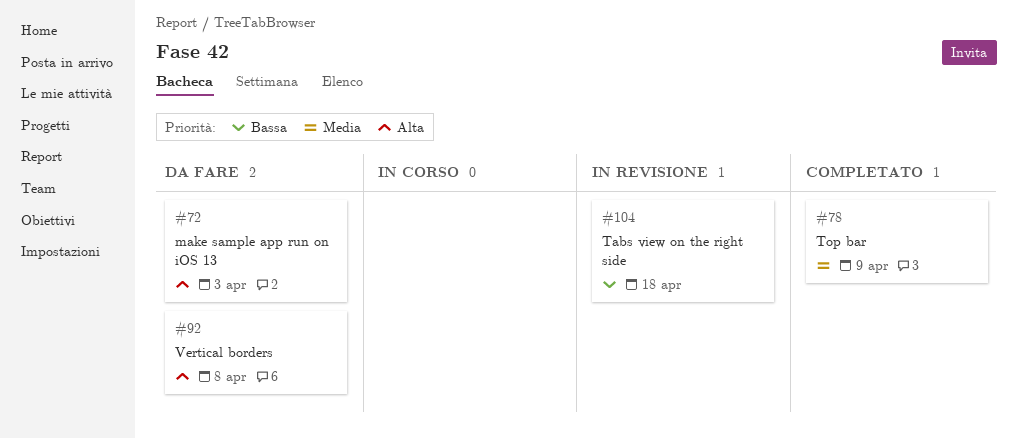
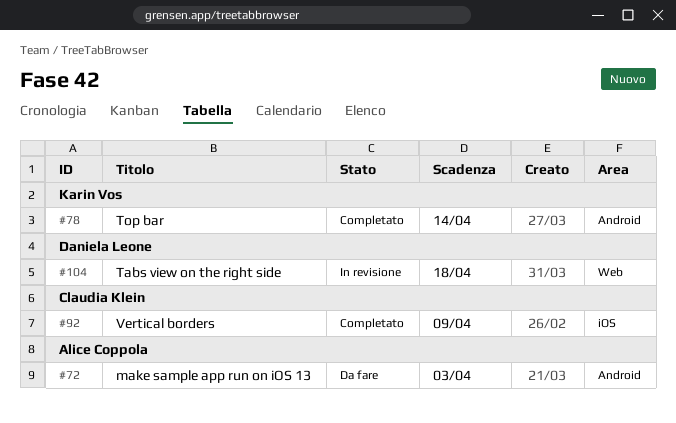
#78, due: Apr 9 -> Apr 14
#92, status: Da fare -> Completato
#92, due: Apr 8 -> Apr 9

